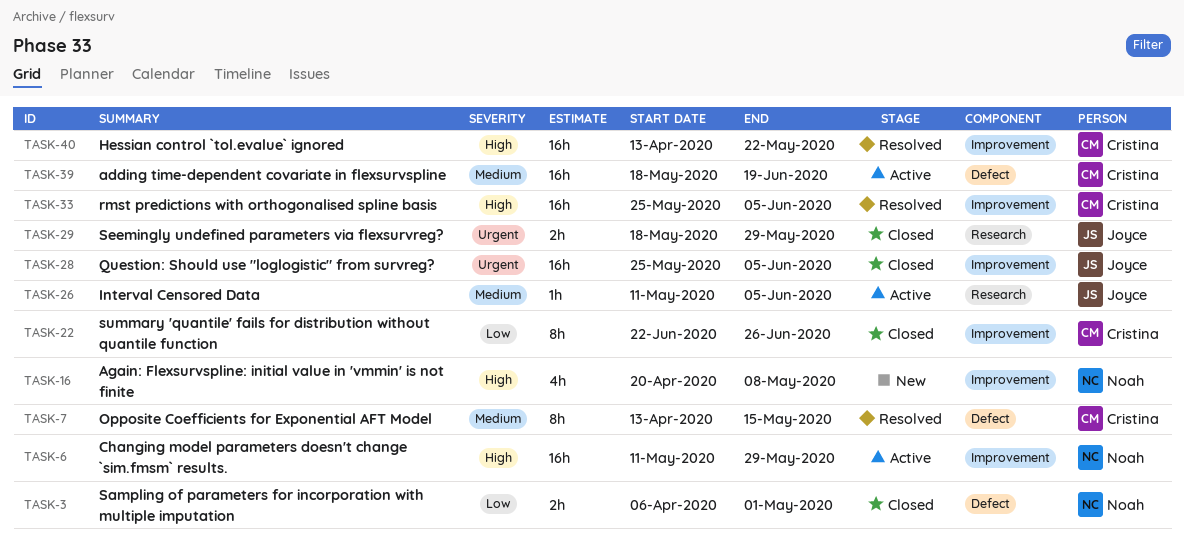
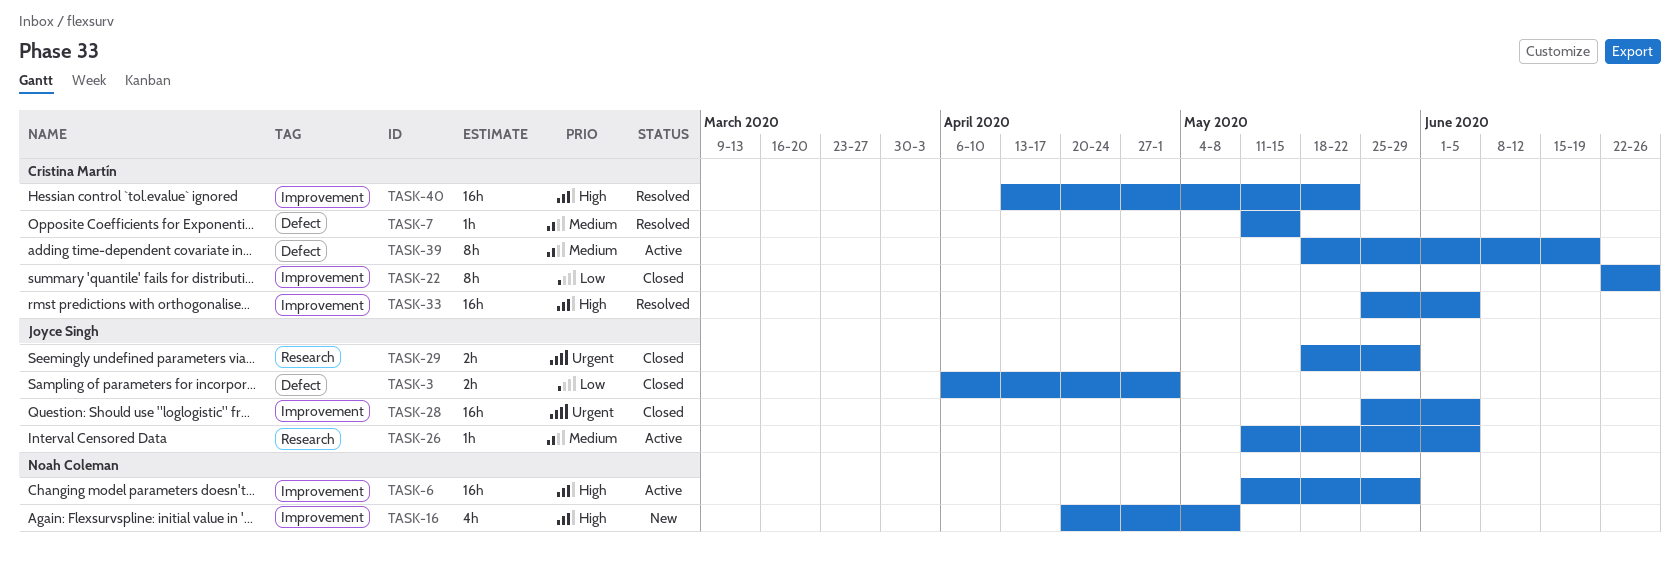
TASK-3, owner: Noah Coleman -> Joyce Singh
TASK-7, estimate: 8h -> 1h
TASK-7, start: Apr 13 -> May 11
TASK-39, estimate: 16h -> 8h

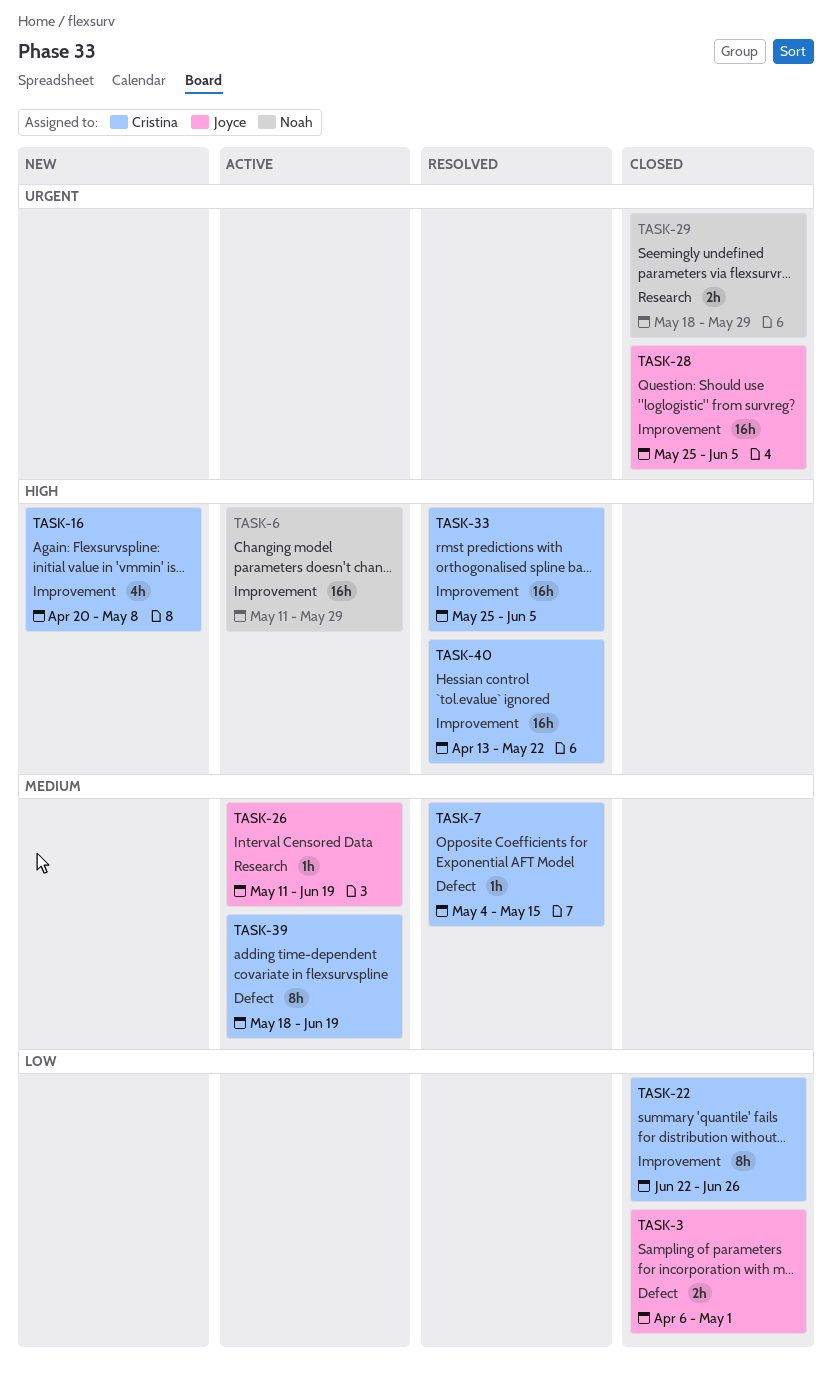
TASK-7, start: May 11 -> May 4
TASK-16, owner: Noah Coleman -> Cristina Martín
TASK-26, due: Jun 5 -> Jun 19
TASK-29, owner: Joyce Singh -> Noah Coleman

